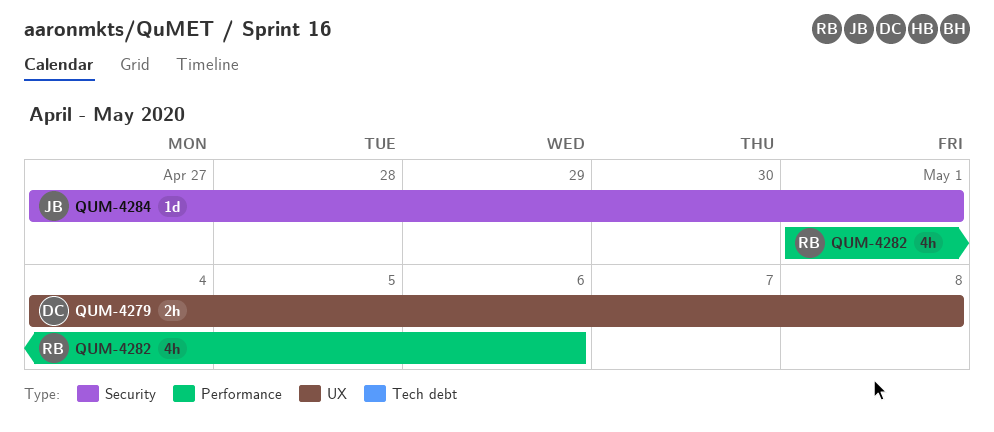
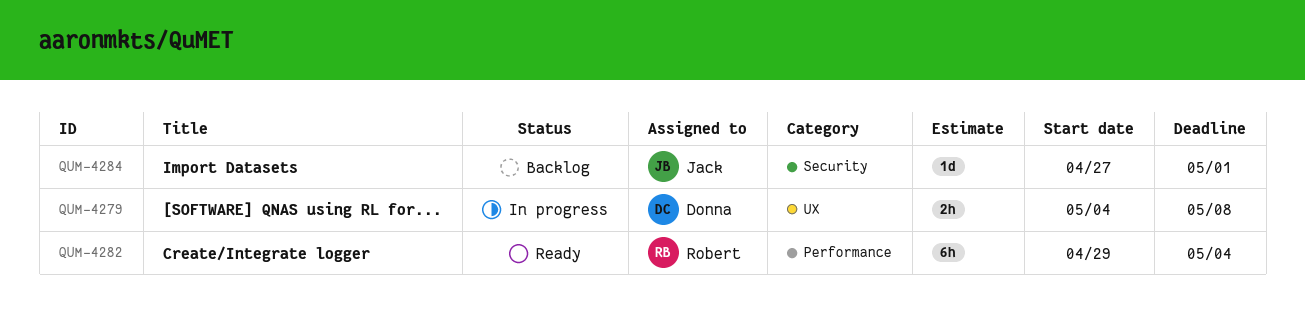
QUM-4282, estimate: 4h -> 6h
QUM-4282, start: May 1 -> Apr 29
QUM-4282, due: May 6 -> May 4

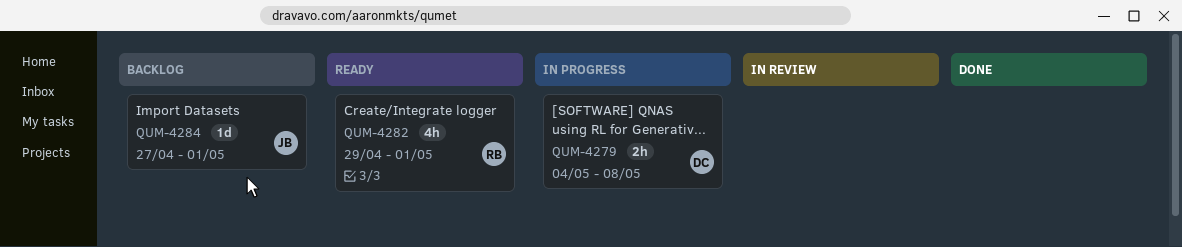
QUM-4282, estimate: 6h -> 4h
QUM-4282, due: May 4 -> May 1

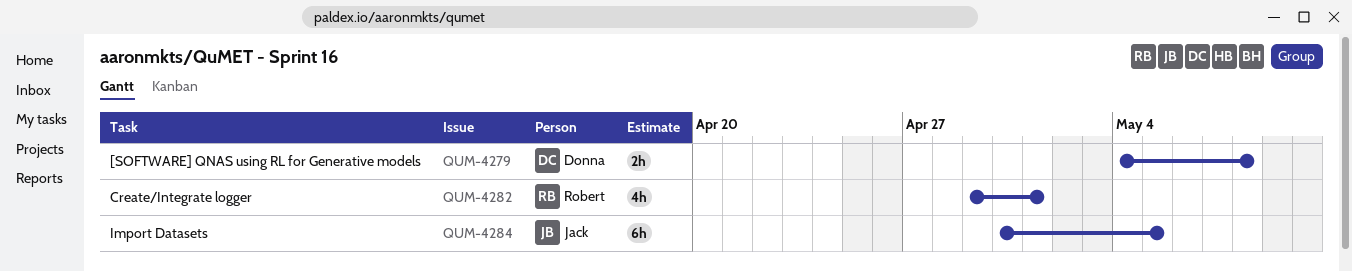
QUM-4284, estimate: 1d -> 6h
QUM-4284, start: Apr 27 -> Apr 30
QUM-4284, due: May 1 -> May 5

